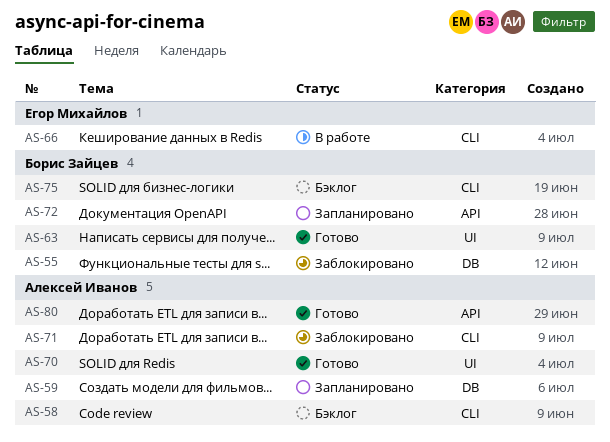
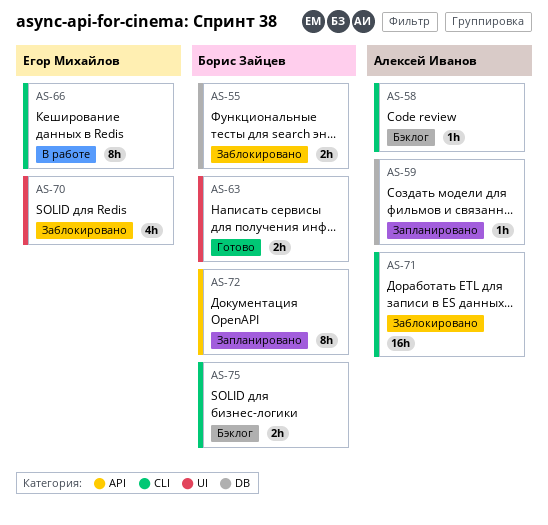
AS-70, status: Готово -> Заблокировано
AS-70, owner: Алексей Иванов -> Егор Михайлов
AS-80: present -> none

